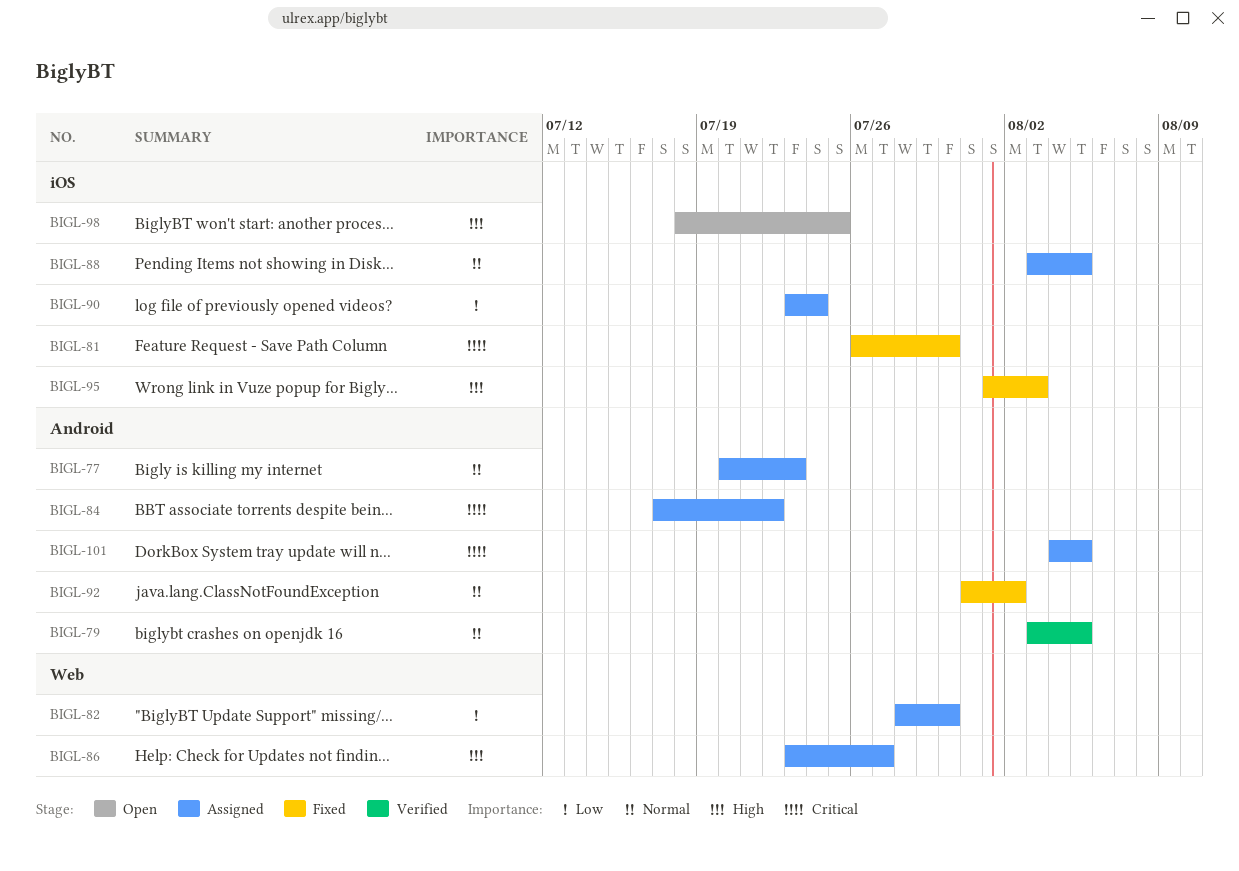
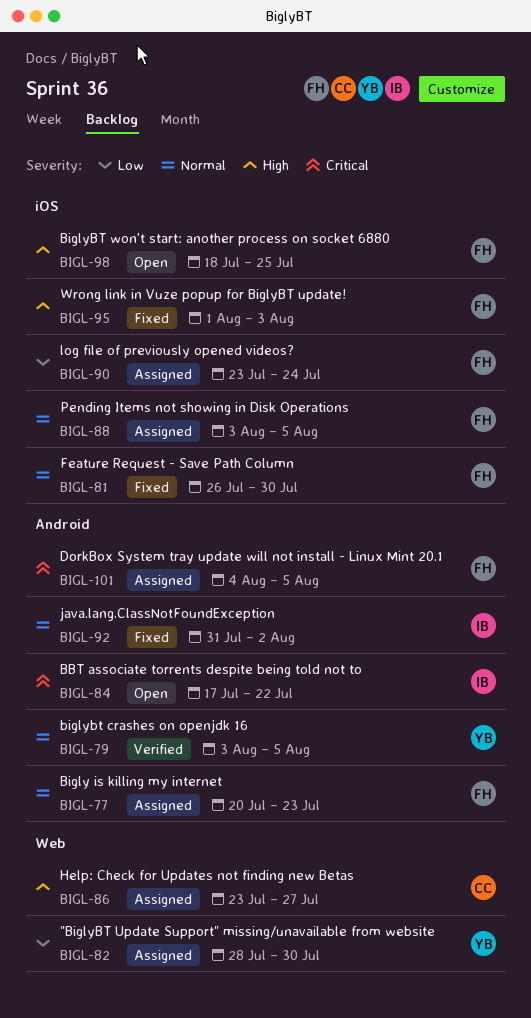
BIGL-81, priority: Critical -> Normal
BIGL-84, status: Assigned -> Open

